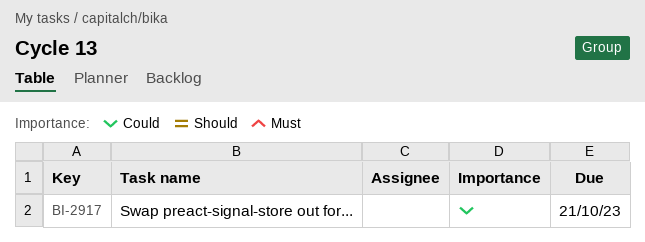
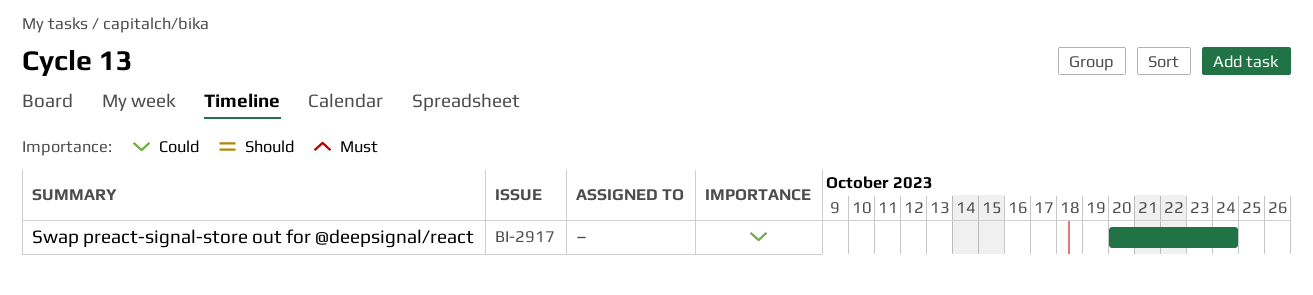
BI-2917, due: Oct 21 -> Oct 24

